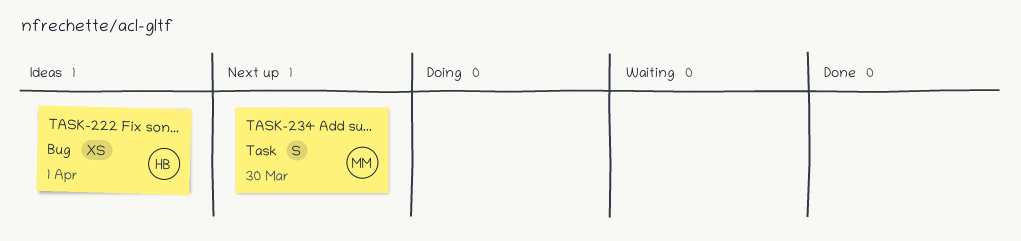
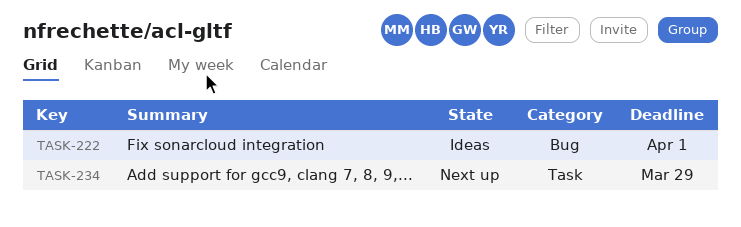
TASK-234, due: Mar 30 -> Mar 29

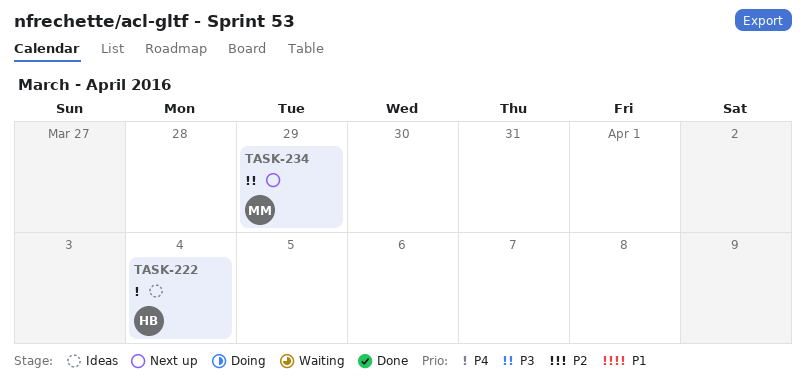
TASK-222, due: Apr 1 -> Apr 4

